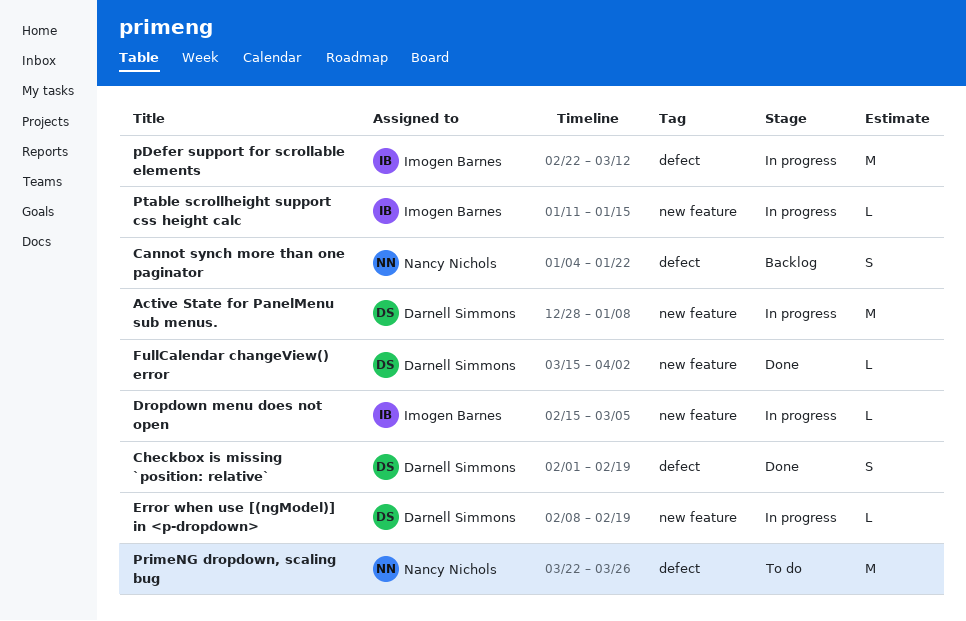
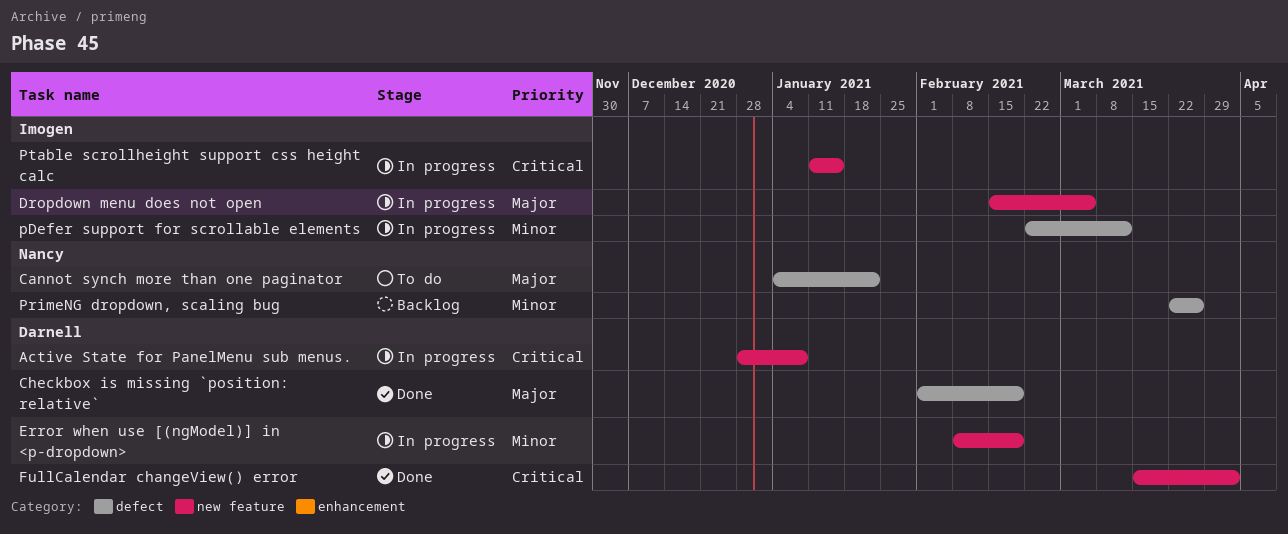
Cannot synch more than one paginator, status: Backlog -> To do
PrimeNG dropdown, scaling bug, status: To do -> Backlog

